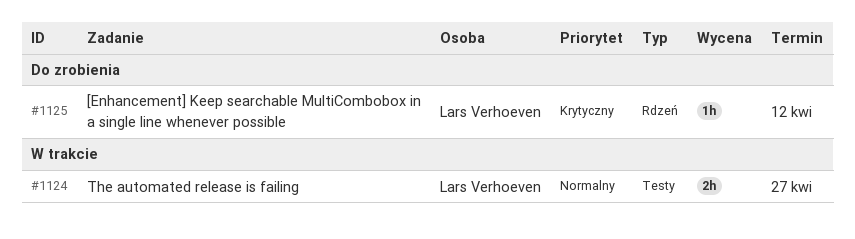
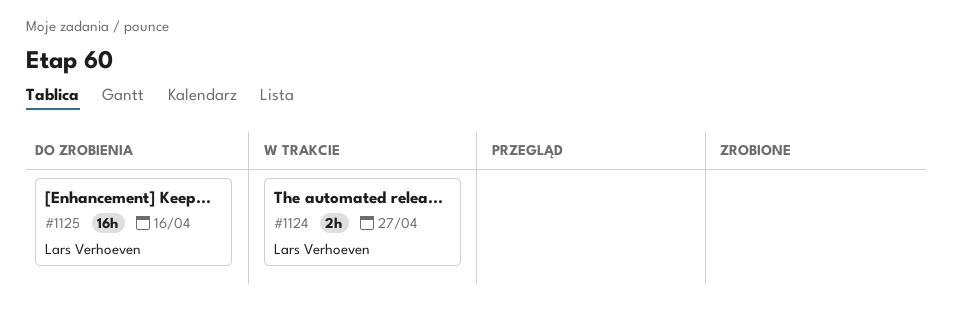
#1125, estimate: 1h -> 16h
#1125, due: Apr 12 -> Apr 16

